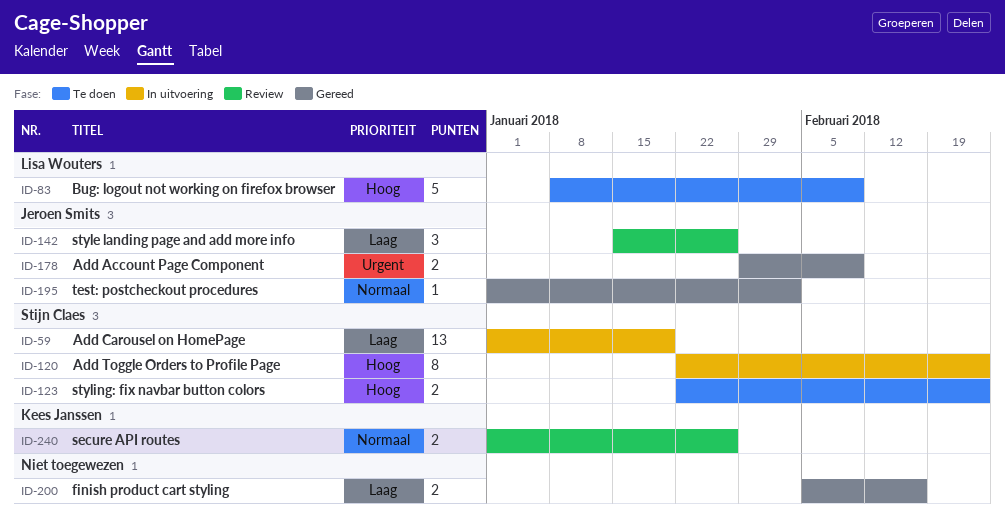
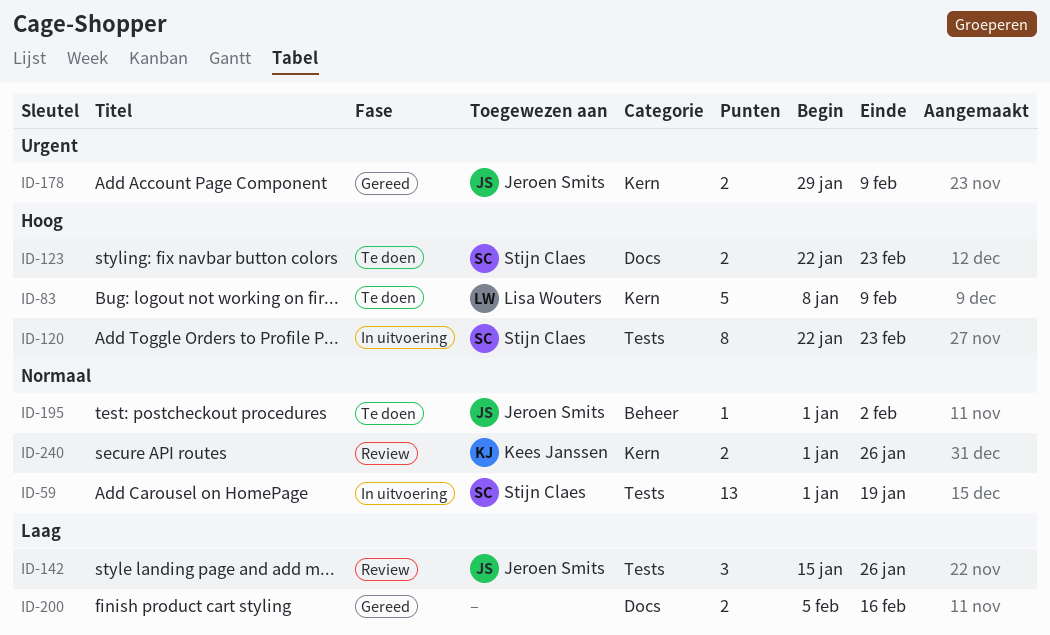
ID-59, priority: Laag -> Normaal
ID-195, status: Gereed -> Te doen

